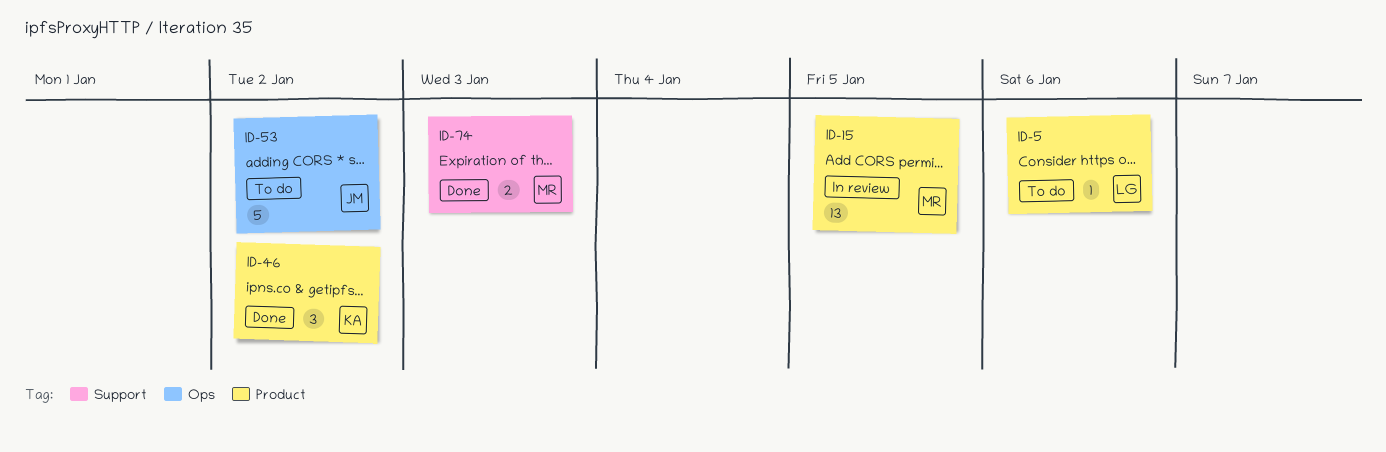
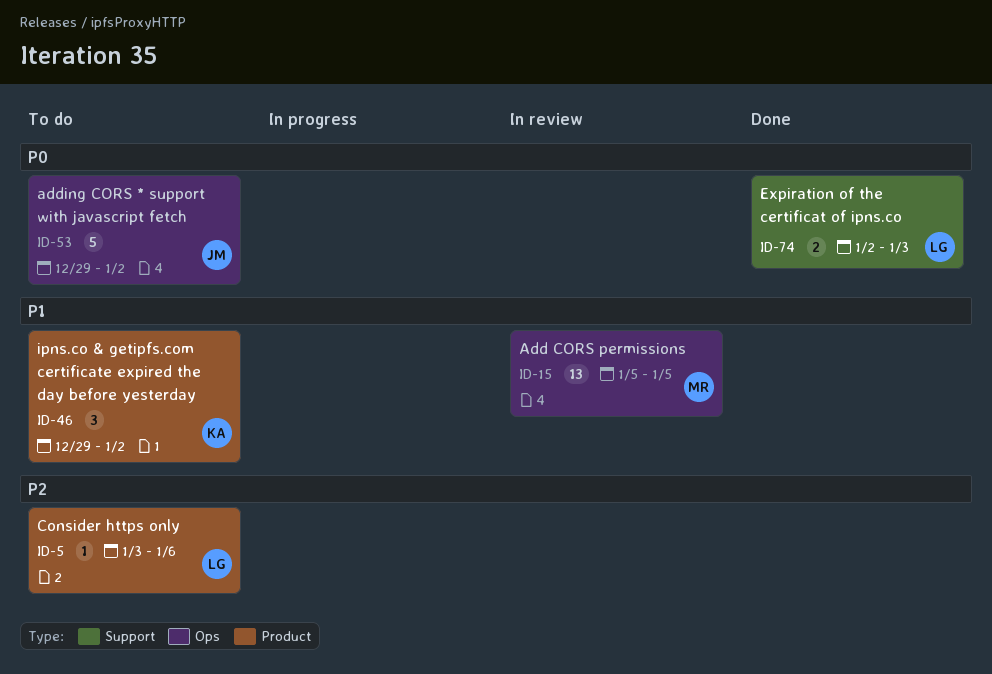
ID-15, label: Product -> Ops
ID-46, status: Done -> To do
ID-74, owner: MR -> LG

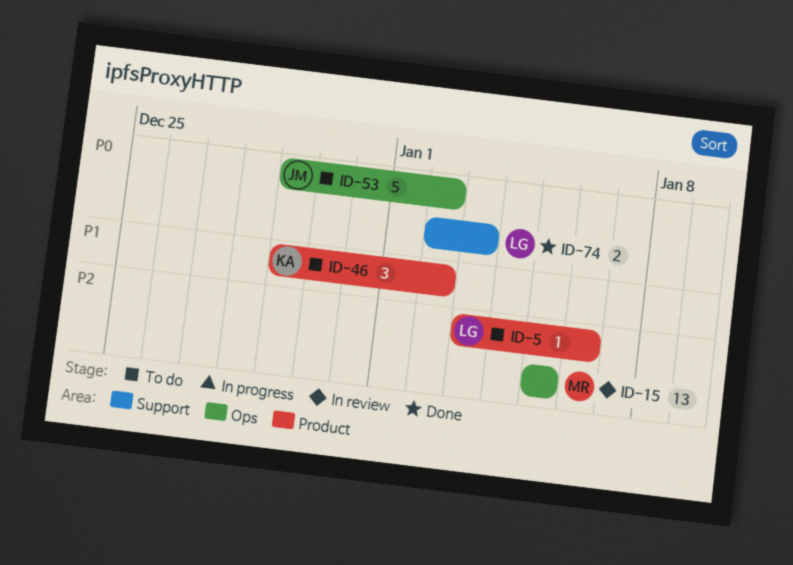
ID-15, priority: P1 -> P2

